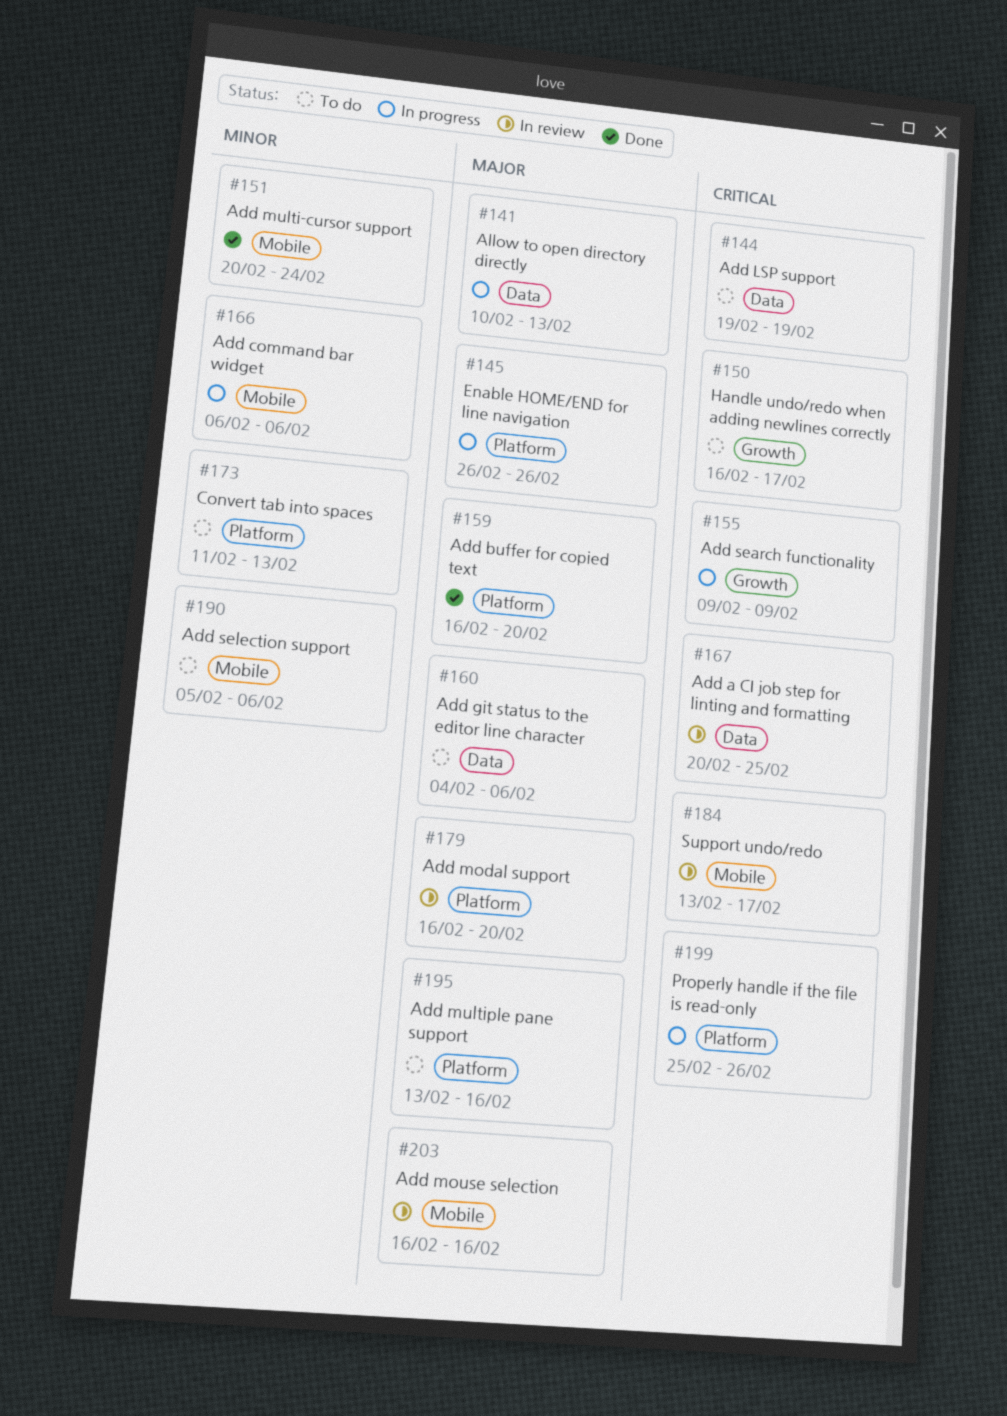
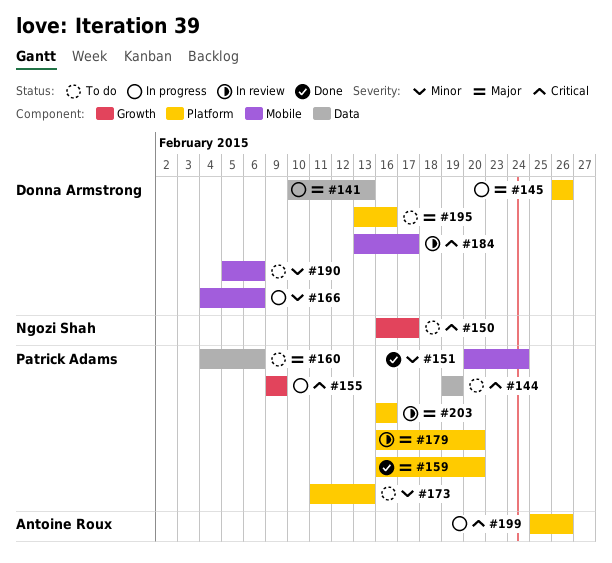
#166, start: Feb 6 -> Feb 4
#167: present -> none
#203, label: Mobile -> Platform

